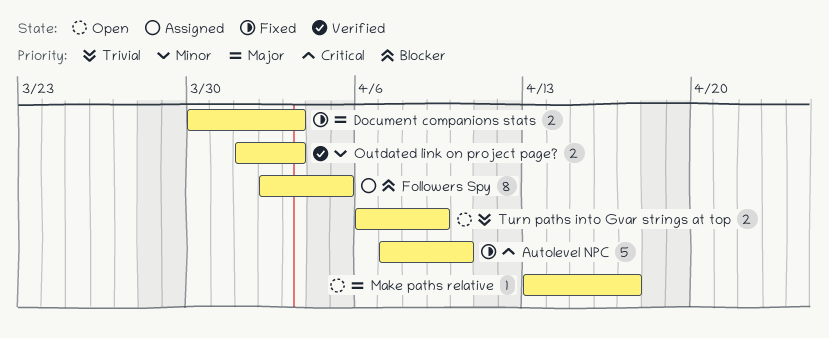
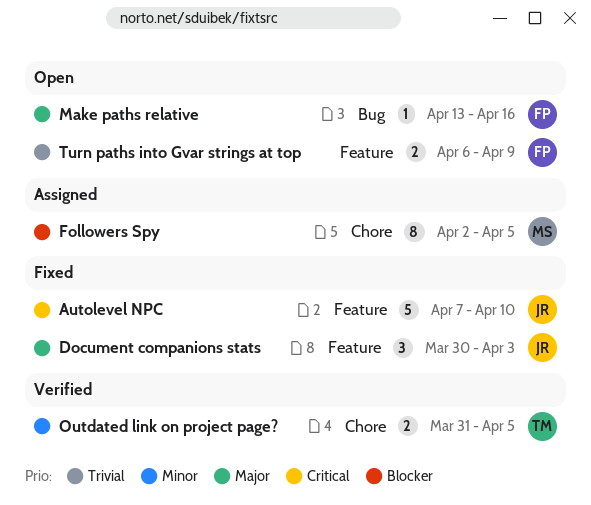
Document companions stats, estimate: 2 -> 3
Make paths relative, due: Apr 17 -> Apr 16
Outdated link on project page?, start: Apr 1 -> Mar 31
Outdated link on project page?, due: Apr 3 -> Apr 5

